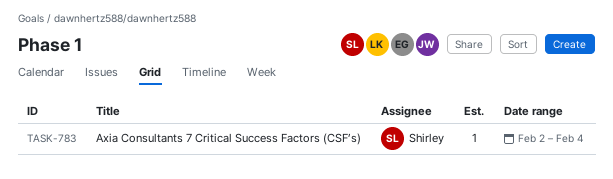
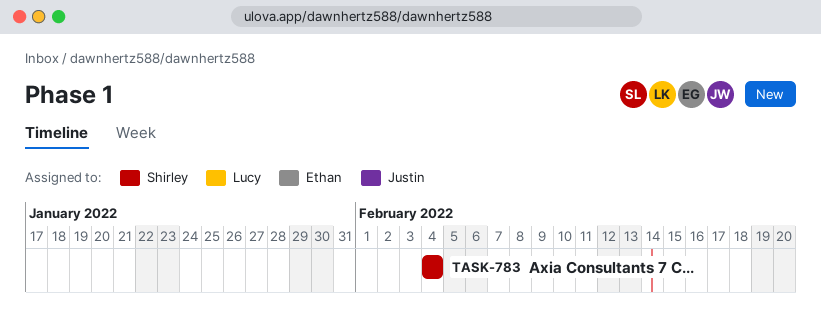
TASK-783, start: Feb 2 -> Feb 4

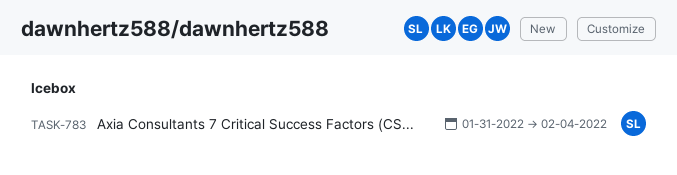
TASK-783, start: Feb 4 -> Jan 31

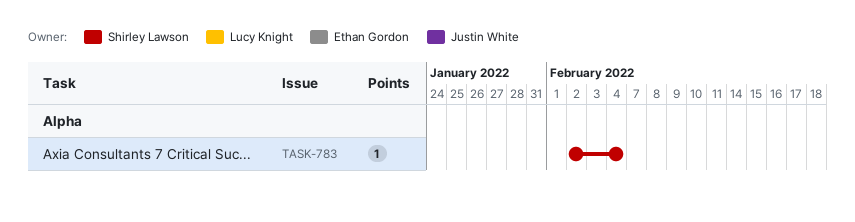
TASK-783, start: Jan 31 -> Feb 2

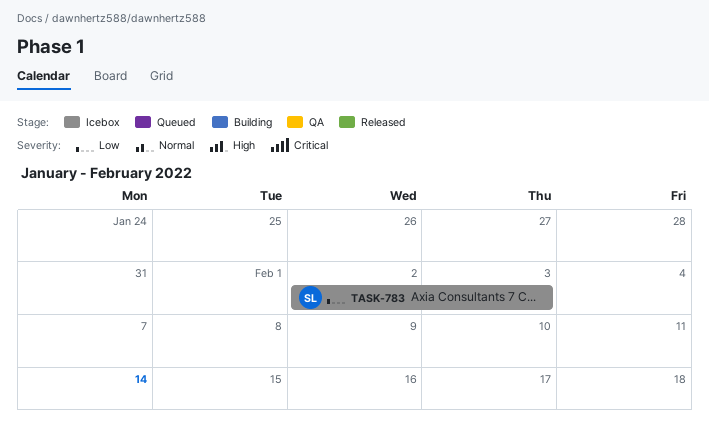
TASK-783, due: Feb 4 -> Feb 3

